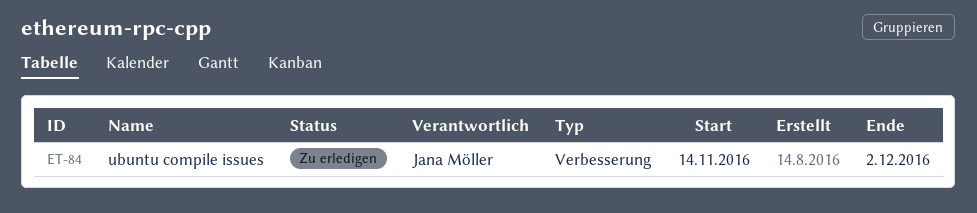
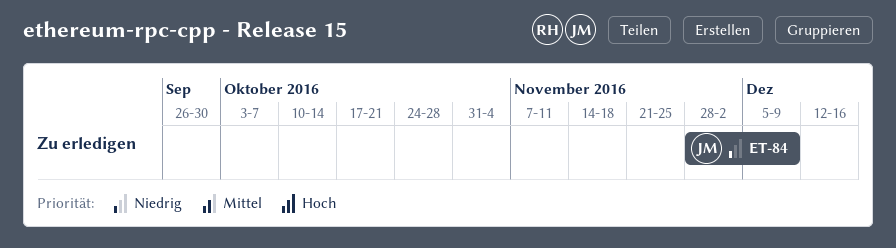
ET-84, start: Nov 14 -> Nov 28
ET-84, due: Dec 2 -> Dec 9

